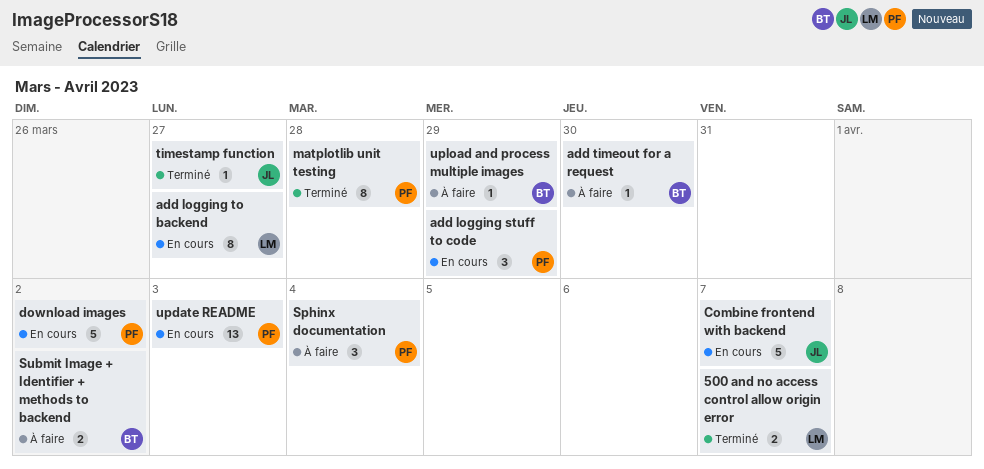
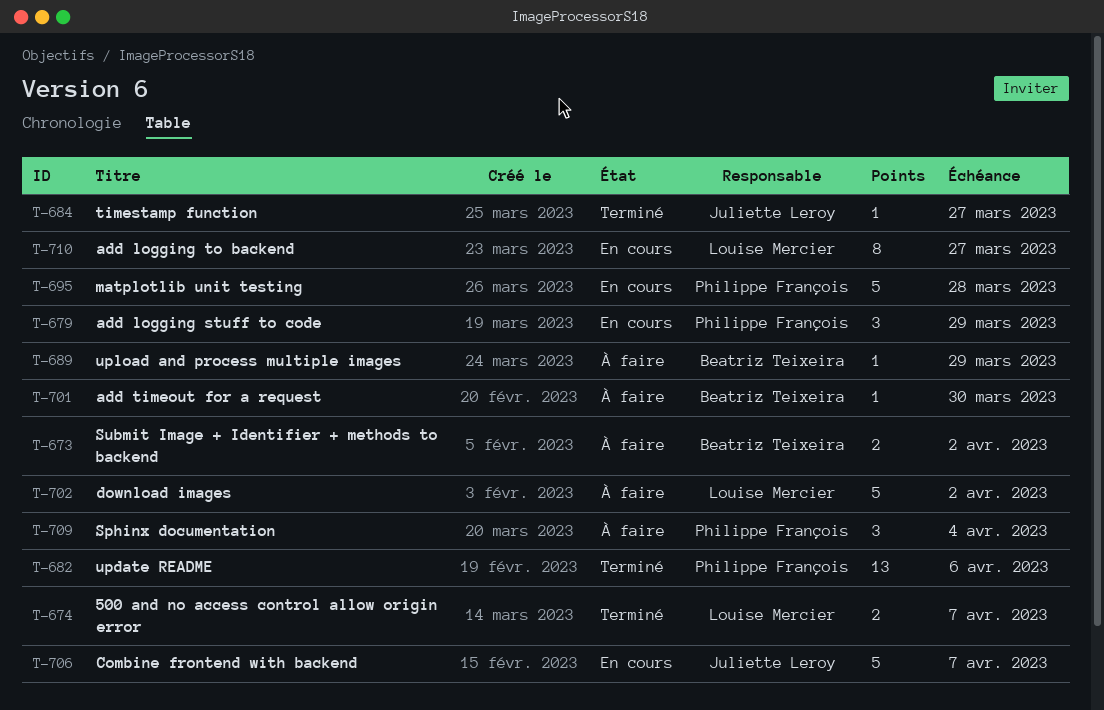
download images, status: En cours -> À faire
download images, owner: Philippe François -> Louise Mercier
matplotlib unit testing, status: Terminé -> En cours
matplotlib unit testing, estimate: 8 -> 5
update README, status: En cours -> Terminé
update README, due: Apr 3 -> Apr 6

